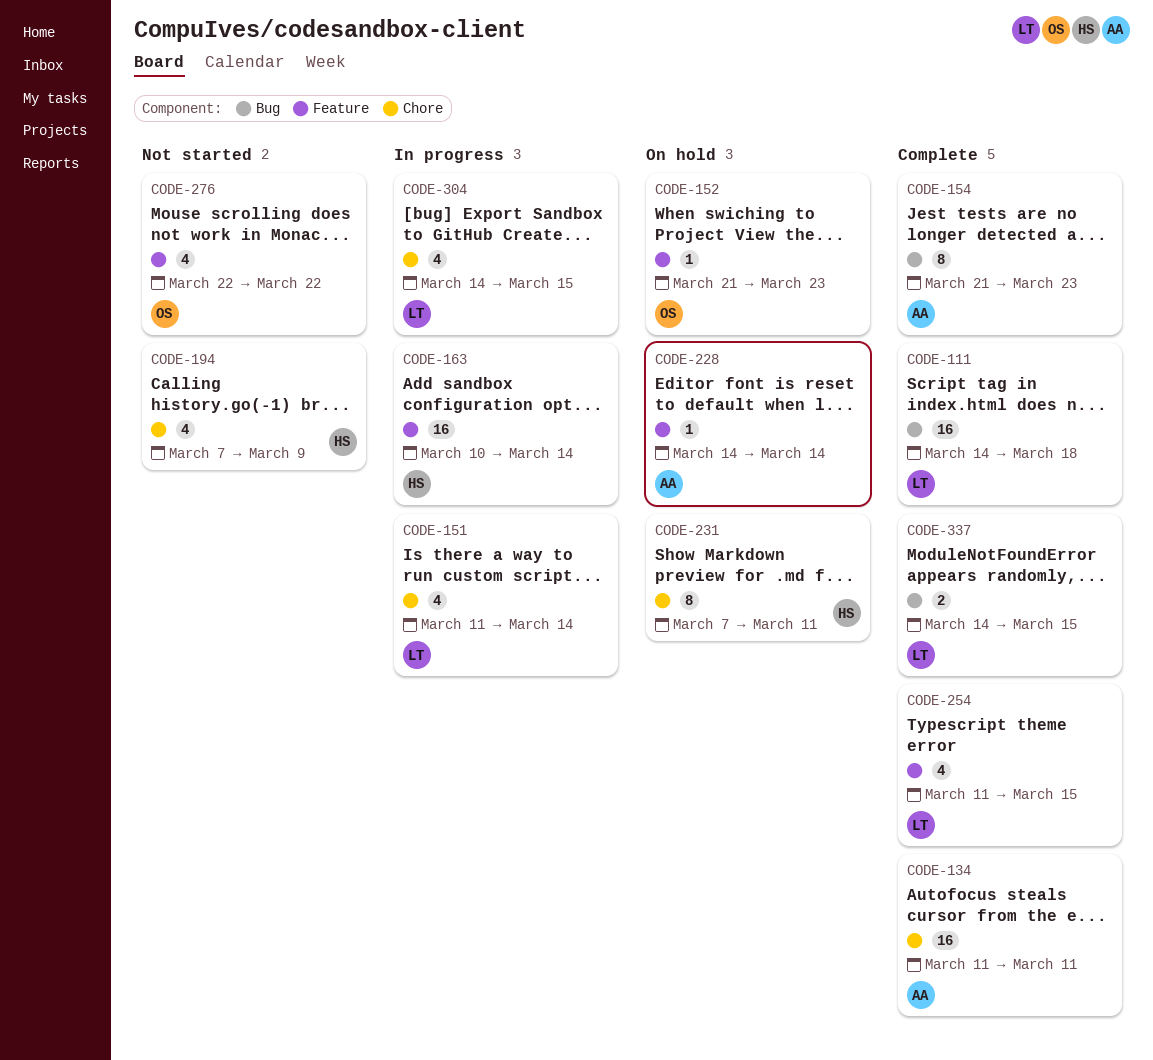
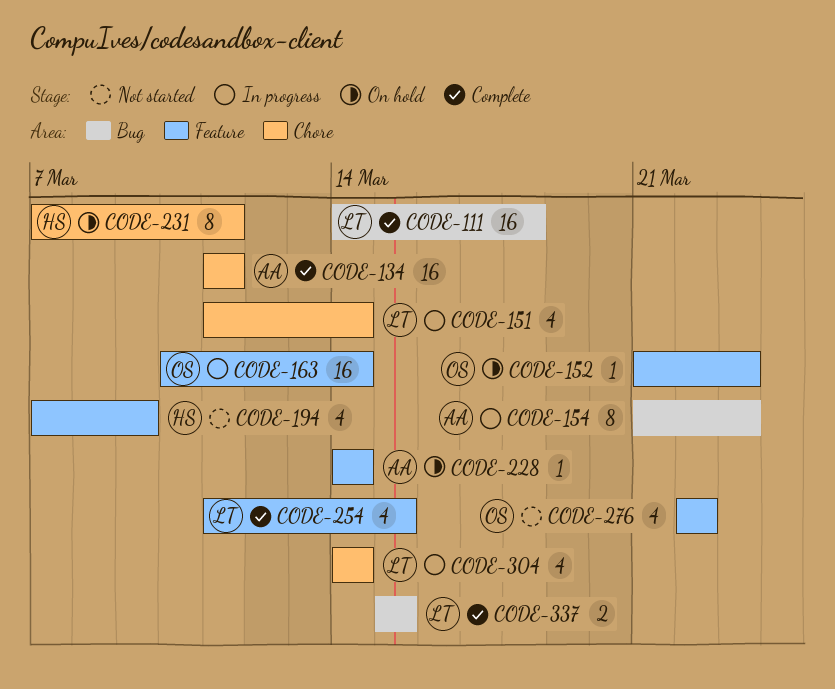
CODE-154, status: Complete -> In progress
CODE-163, owner: HS -> OS
CODE-194, label: Chore -> Feature
CODE-304, due: Mar 15 -> Mar 14
CODE-337, start: Mar 14 -> Mar 15

